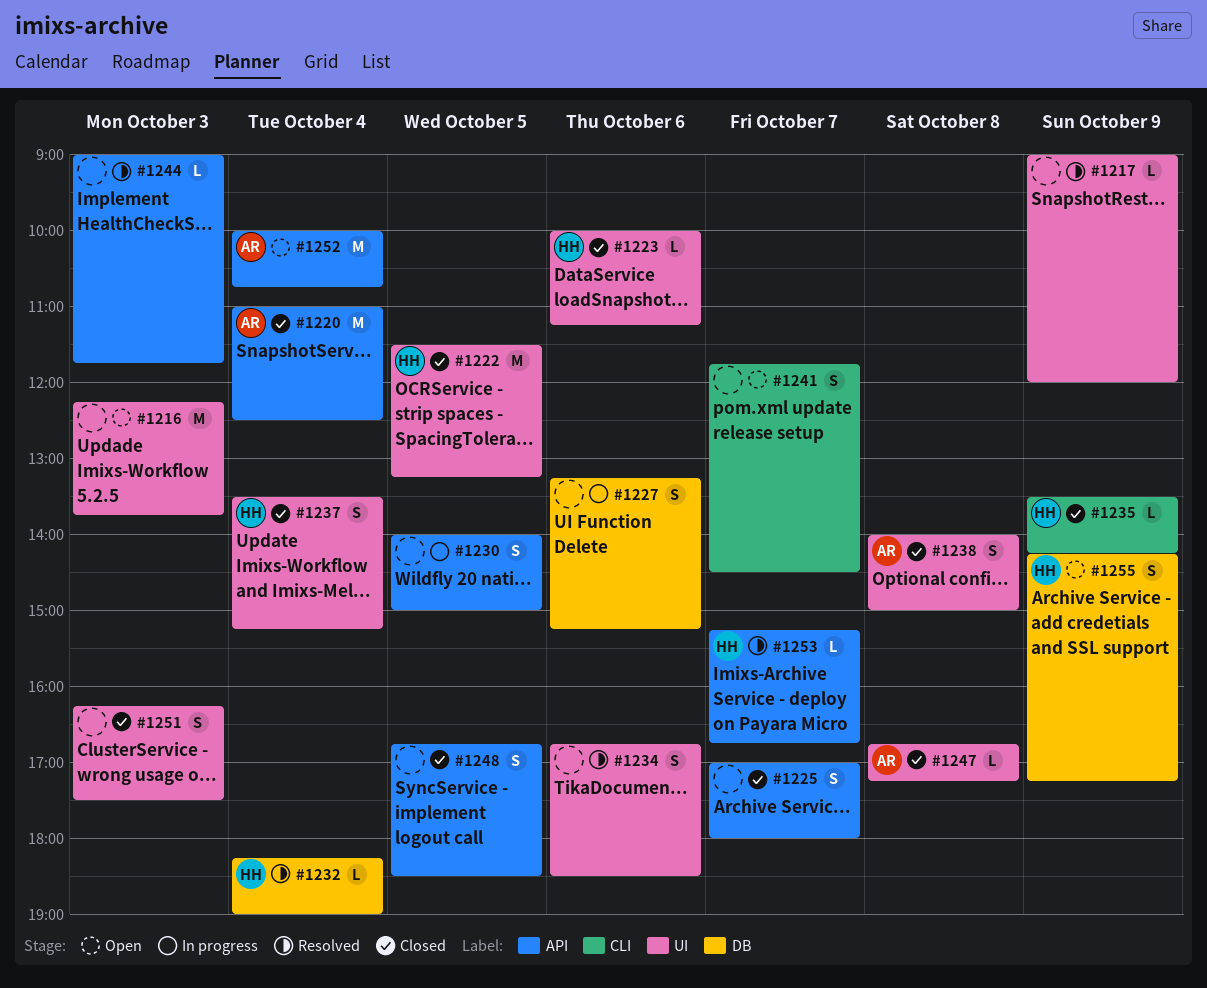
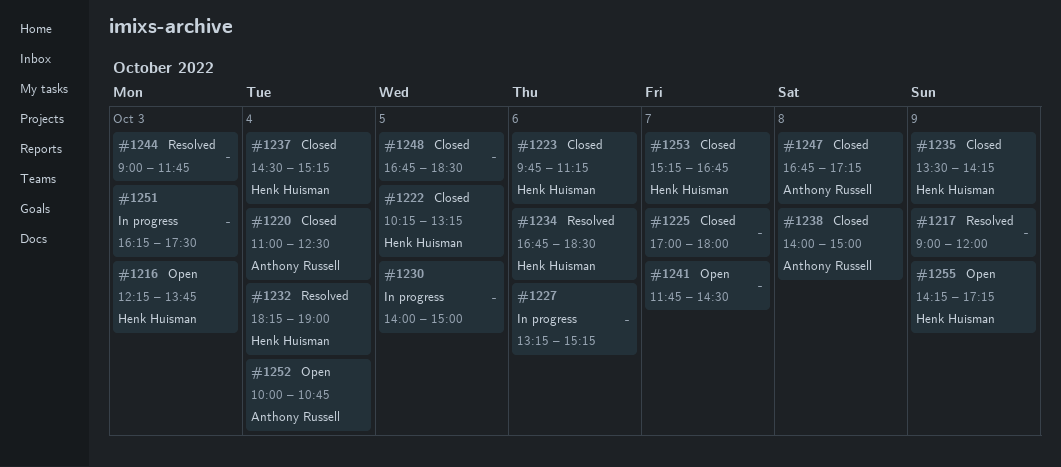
#1216, owner: none -> Henk Huisman
#1222, begins: 11:30 -> 10:15
#1223, begins: 10:00 -> 09:45
#1234, owner: none -> Henk Huisman
#1237, begins: 13:30 -> 14:30
#1251, status: Closed -> In progress
#1253, status: Resolved -> Closed

